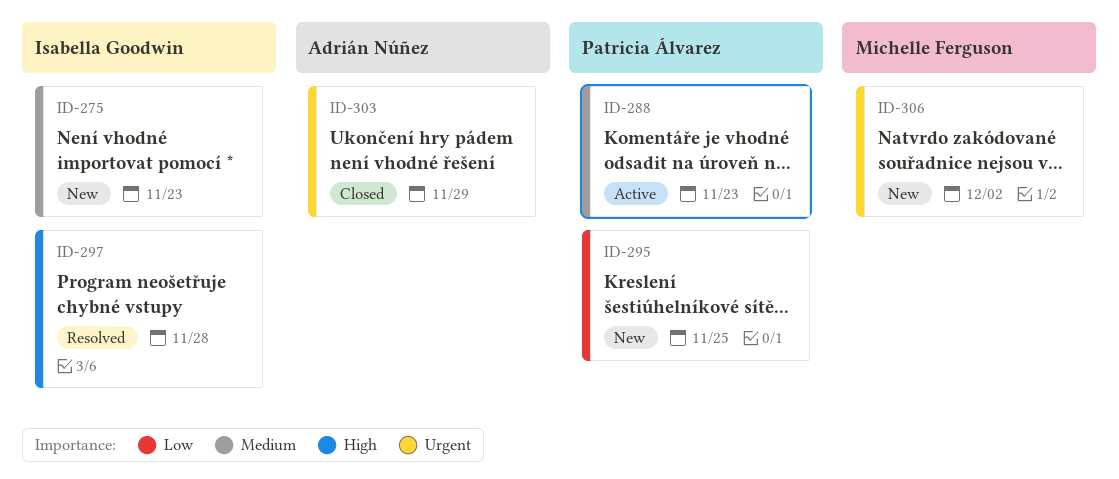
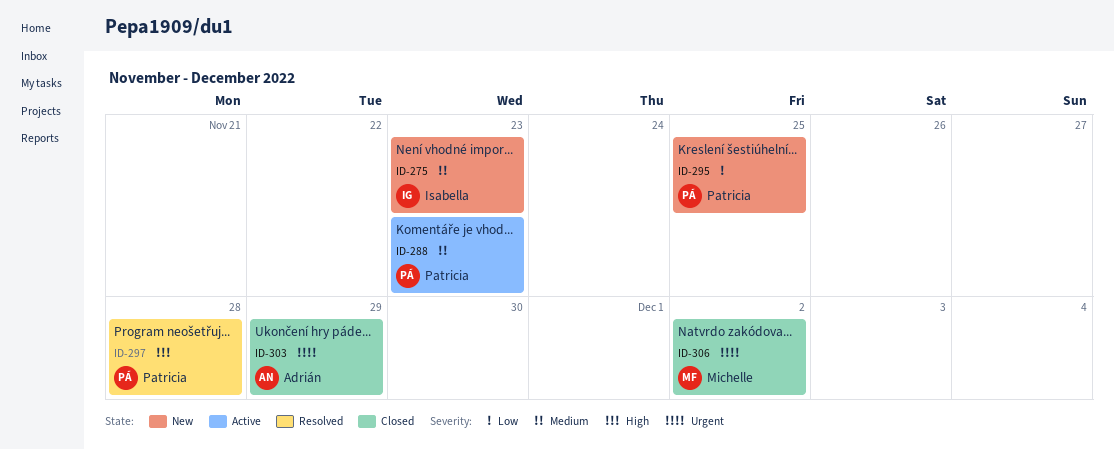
ID-297, owner: Isabella Goodwin -> Patricia Álvarez
ID-306, status: New -> Closed

